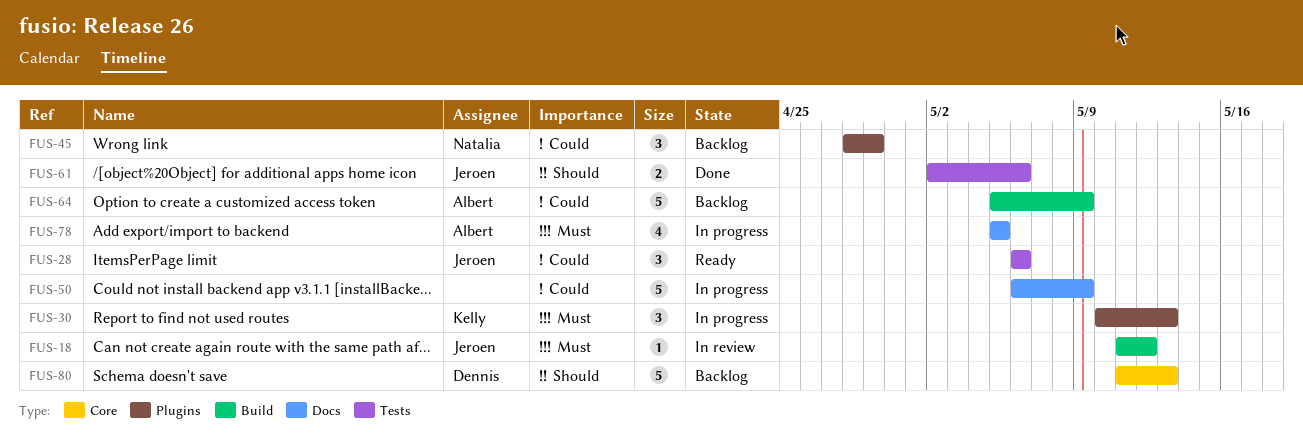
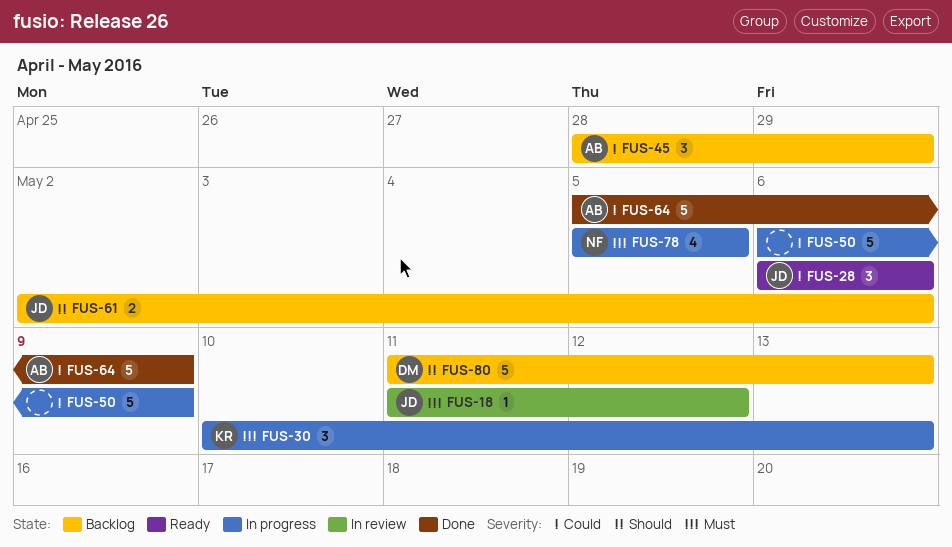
FUS-45, owner: Natalia -> Albert
FUS-61, status: Done -> Backlog
FUS-64, status: Backlog -> Done
FUS-78, owner: Albert -> Natalia

